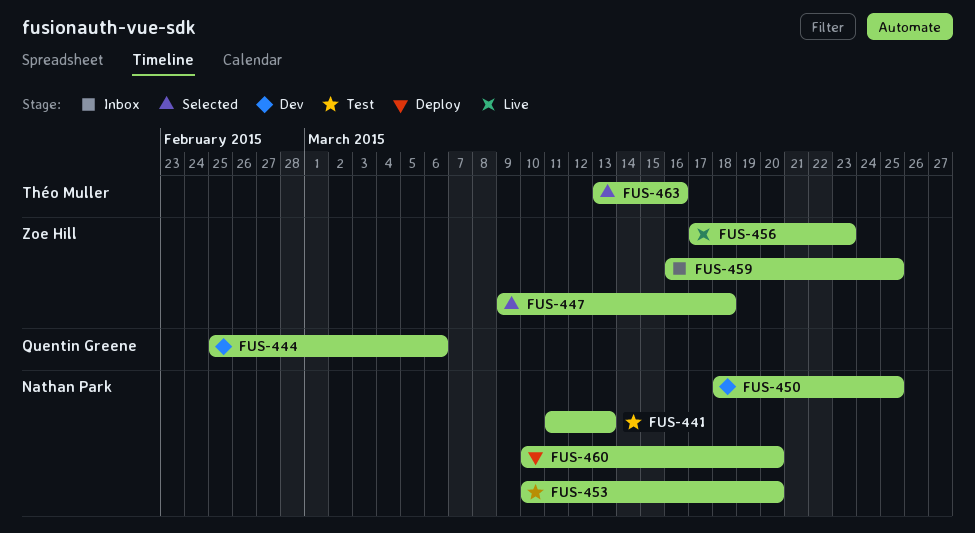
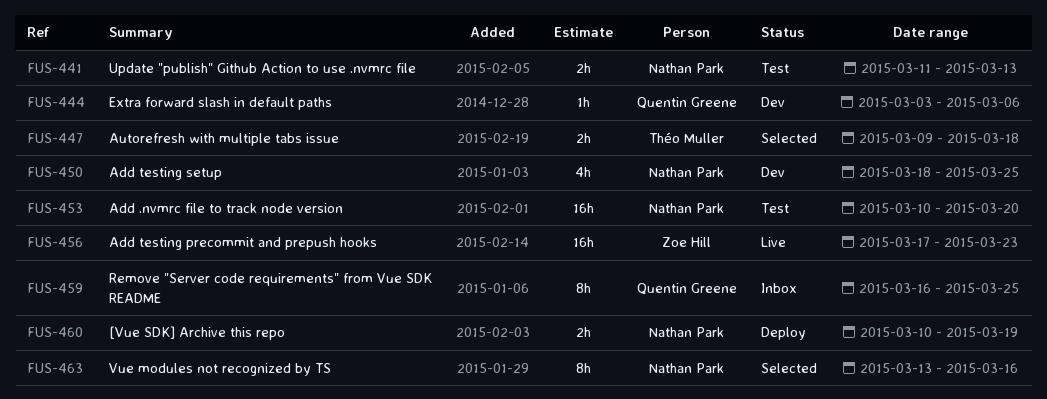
FUS-444, start: Feb 25 -> Mar 3
FUS-447, owner: Zoe Hill -> Théo Muller
FUS-459, owner: Zoe Hill -> Quentin Greene
FUS-460, due: Mar 20 -> Mar 19
FUS-463, owner: Théo Muller -> Nathan Park

